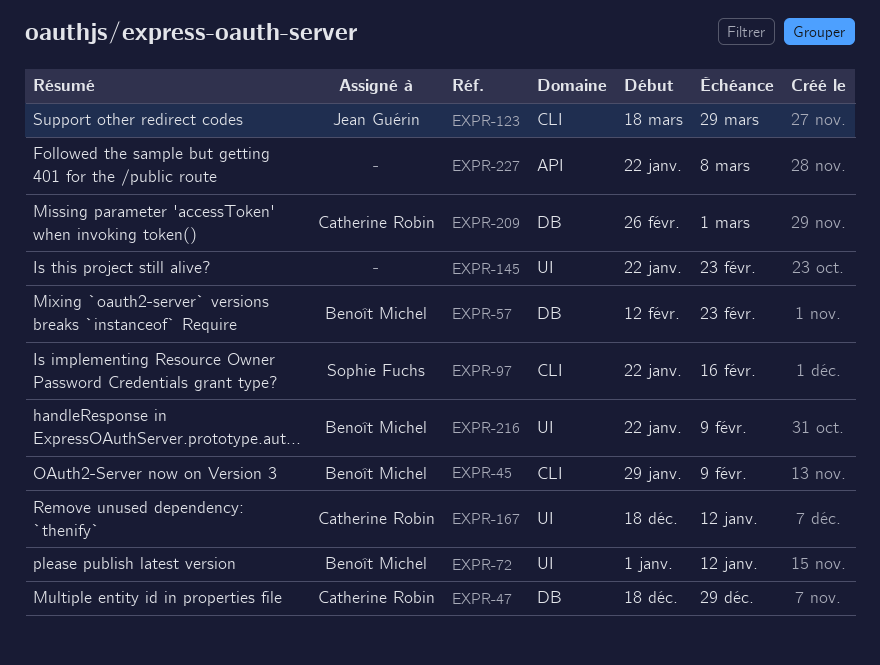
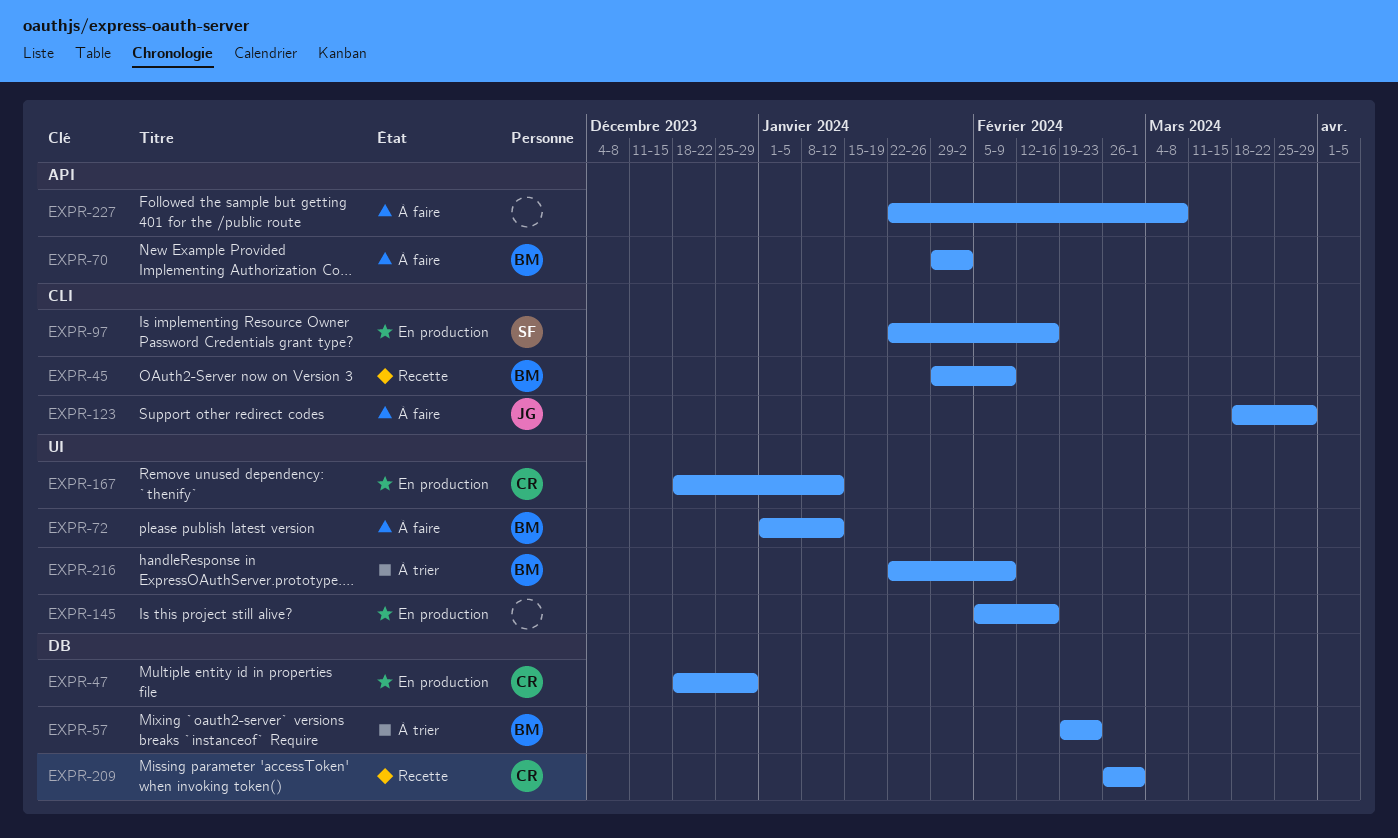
EXPR-57, start: Feb 12 -> Feb 19
EXPR-70: none -> present
EXPR-145, start: Jan 22 -> Feb 5
EXPR-145, due: Feb 23 -> Feb 16

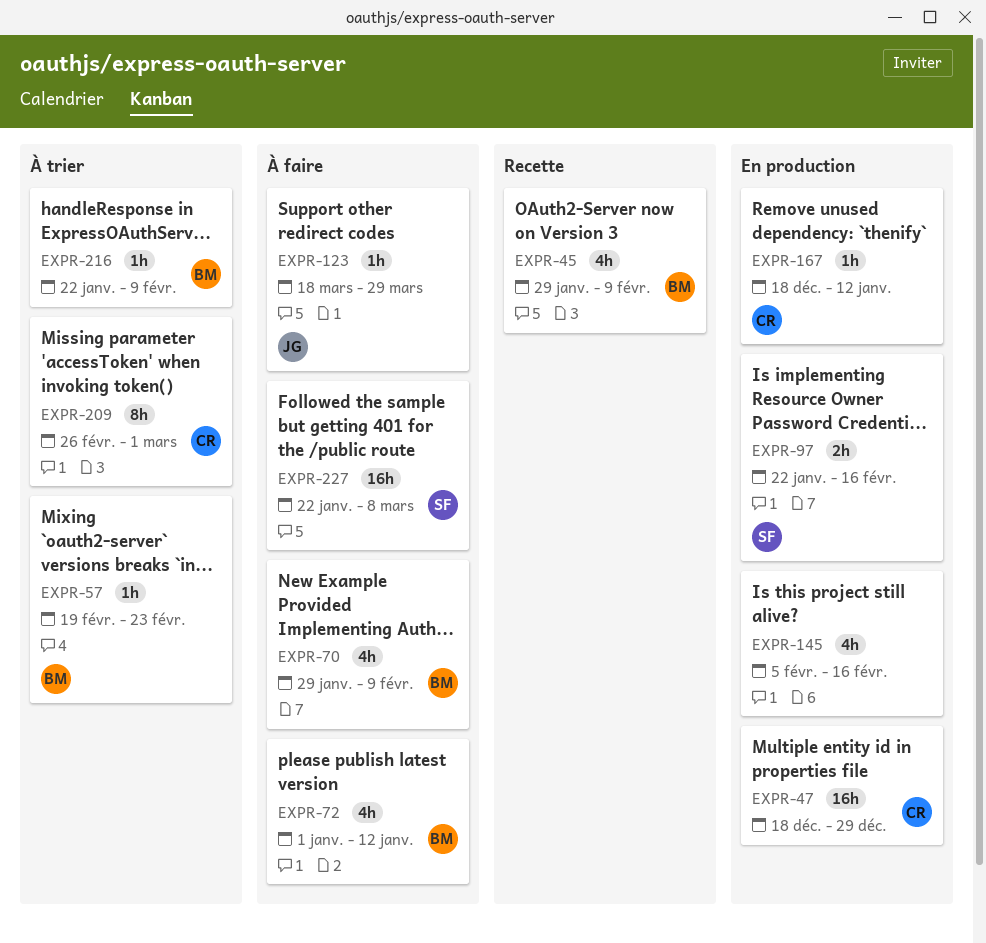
EXPR-70, due: Feb 2 -> Feb 9
EXPR-209, status: Recette -> À trier
EXPR-227, owner: none -> SF

